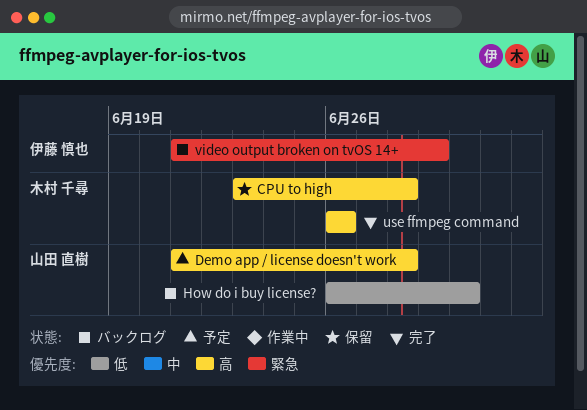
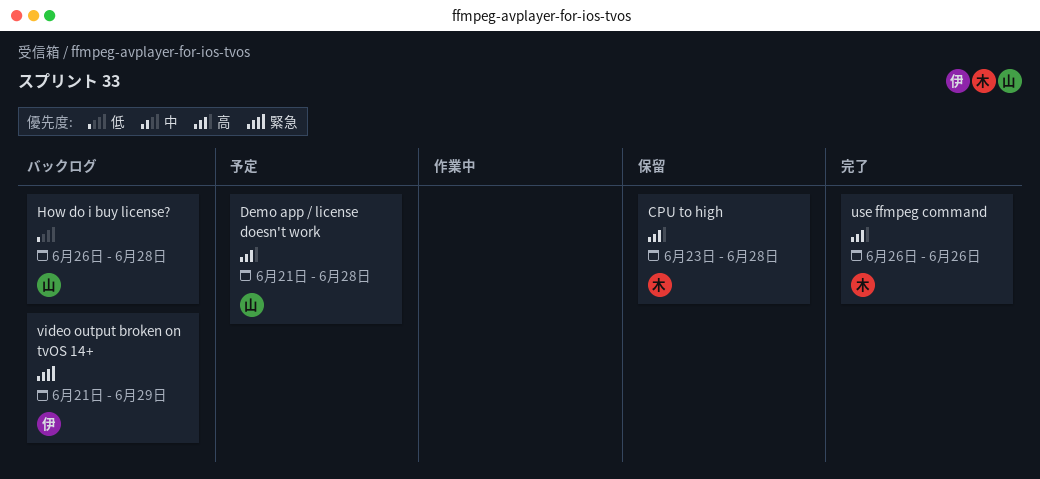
How do i buy license?, due: Jun 30 -> Jun 28

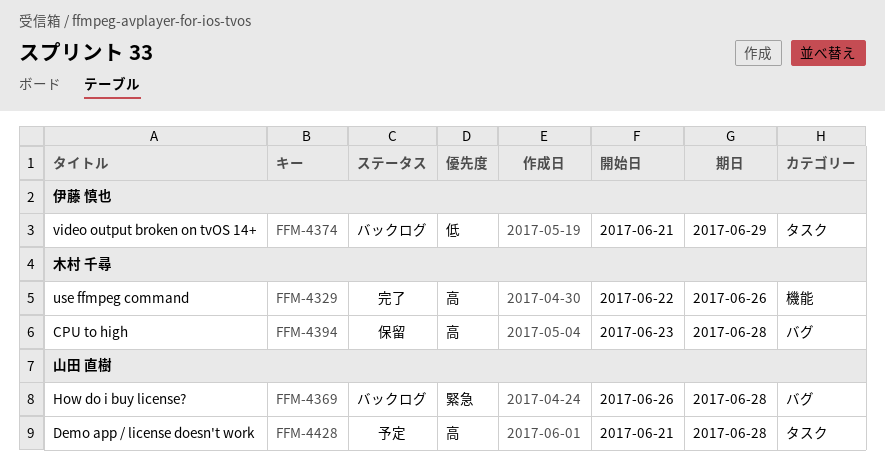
How do i buy license?, priority: 低 -> 緊急
use ffmpeg command, start: Jun 26 -> Jun 22
video output broken on tvOS 14+, priority: 緊急 -> 低

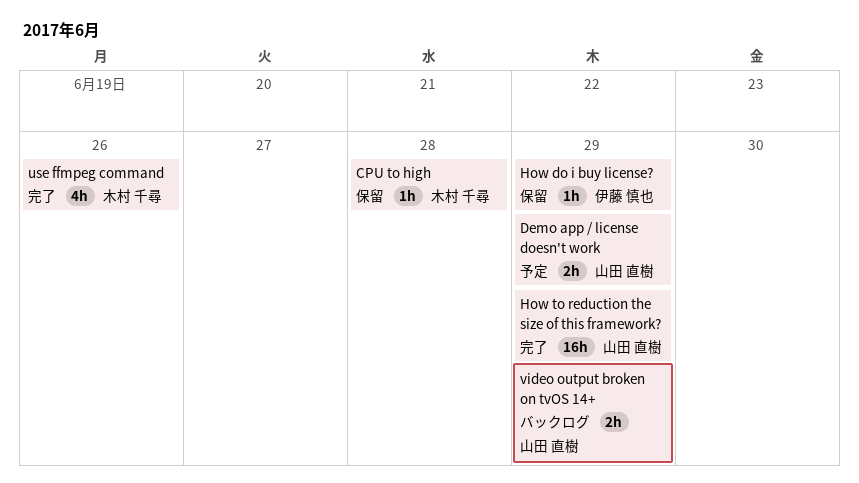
Demo app / license doesn't work, due: Jun 28 -> Jun 29
How do i buy license?, status: バックログ -> 保留
How do i buy license?, owner: 山田 直樹 -> 伊藤 慎也
How do i buy license?, due: Jun 28 -> Jun 29
How to reduction the size of this framework?: none -> present
video output broken on tvOS 14+, owner: 伊藤 慎也 -> 山田 直樹

